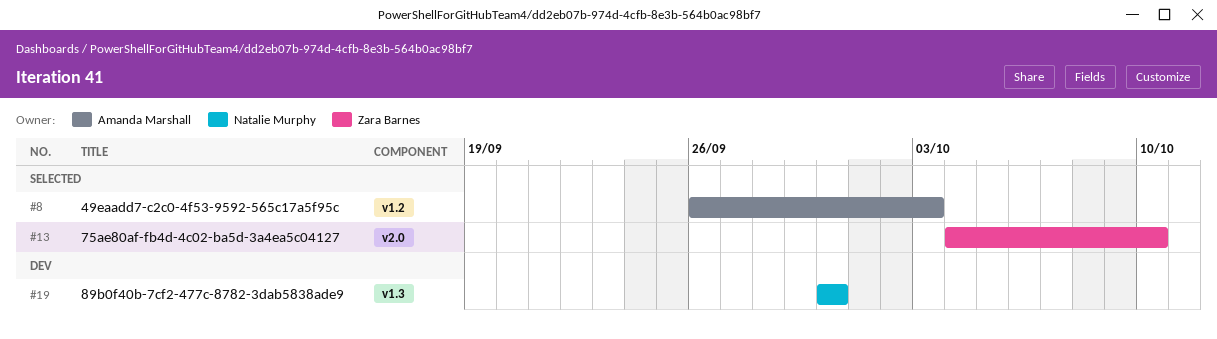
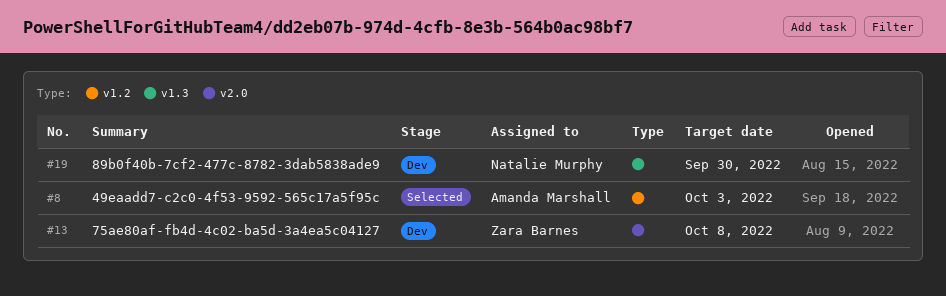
#13, status: Selected -> Dev
#13, due: Oct 10 -> Oct 8

